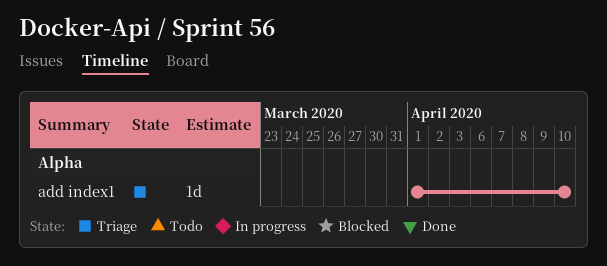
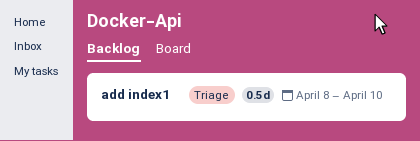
add index1, estimate: 1d -> 0.5d
add index1, start: Apr 1 -> Apr 8

